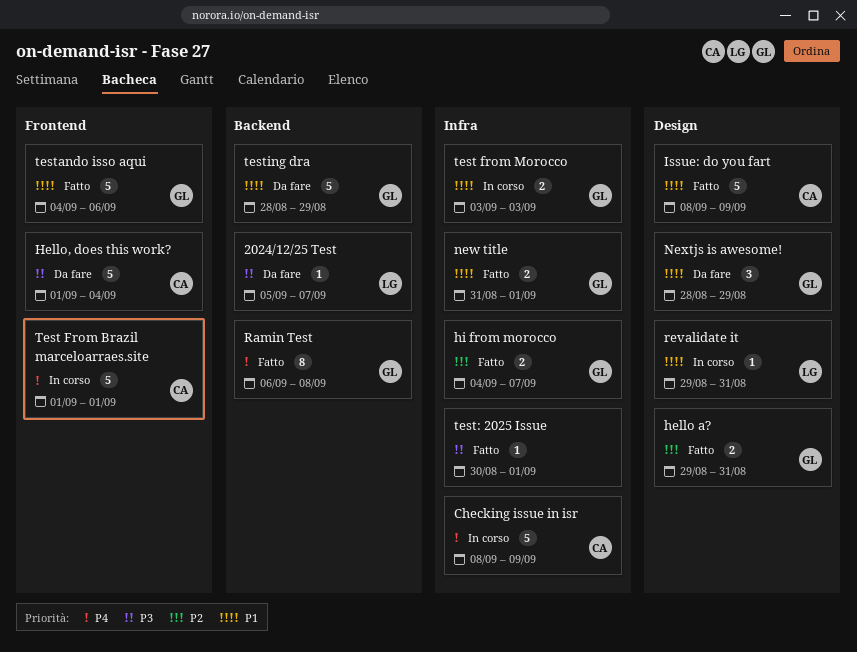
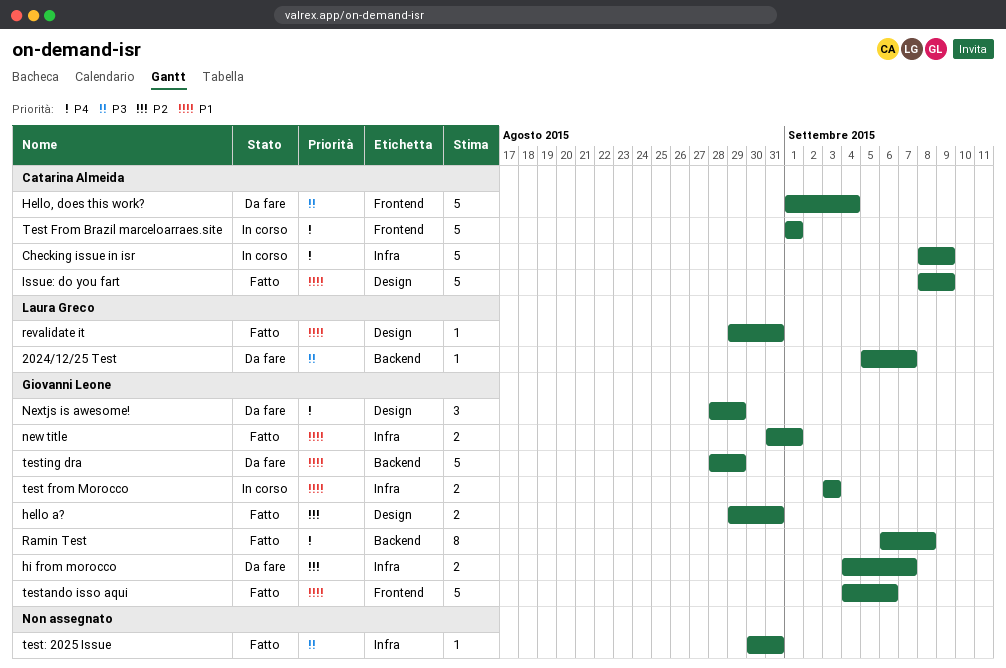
hi from morocco, status: Fatto -> Da fare
Nextjs is awesome!, priority: P1 -> P4
revalidate it, status: In corso -> Fatto
test: 2025 Issue, due: Sep 1 -> Aug 31

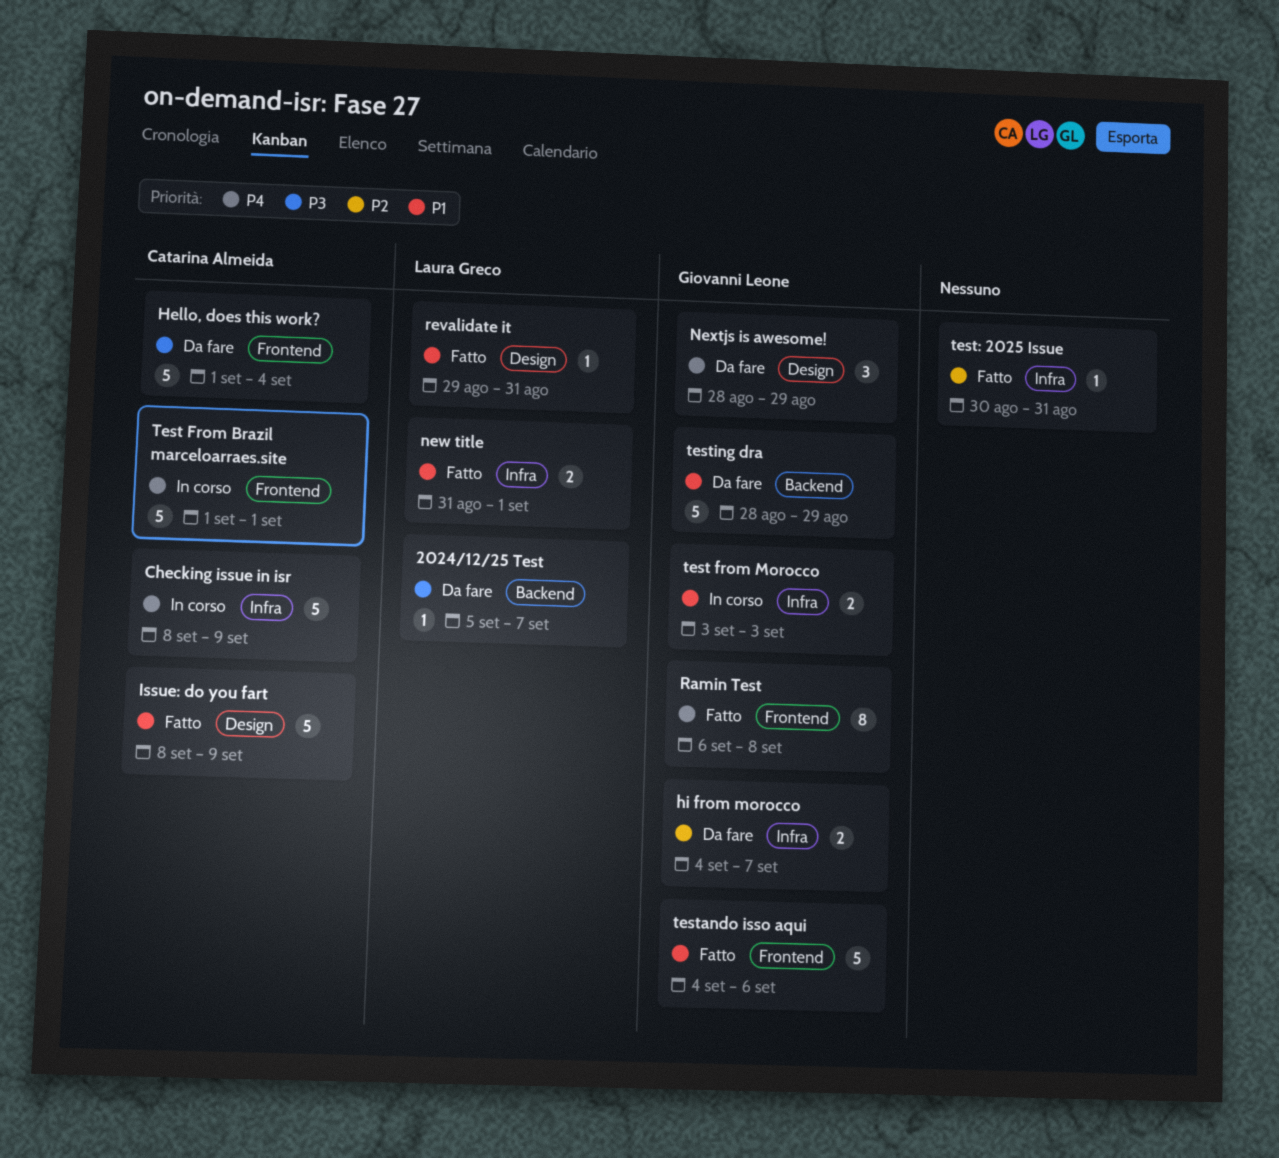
hello a?: present -> none
new title, owner: Giovanni Leone -> Laura Greco
Ramin Test, label: Backend -> Frontend
test: 2025 Issue, priority: P3 -> P2

